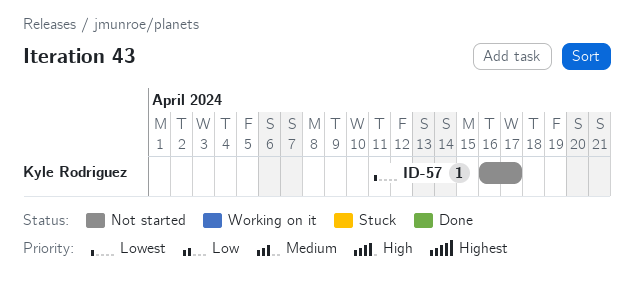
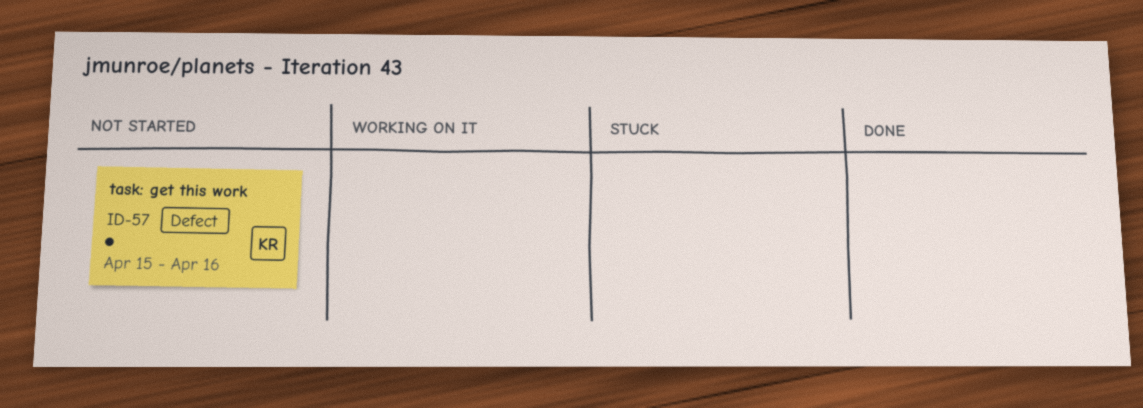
ID-57, start: Apr 16 -> Apr 15
ID-57, due: Apr 17 -> Apr 16

